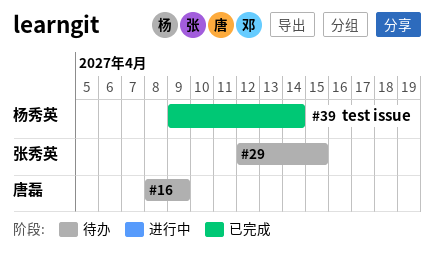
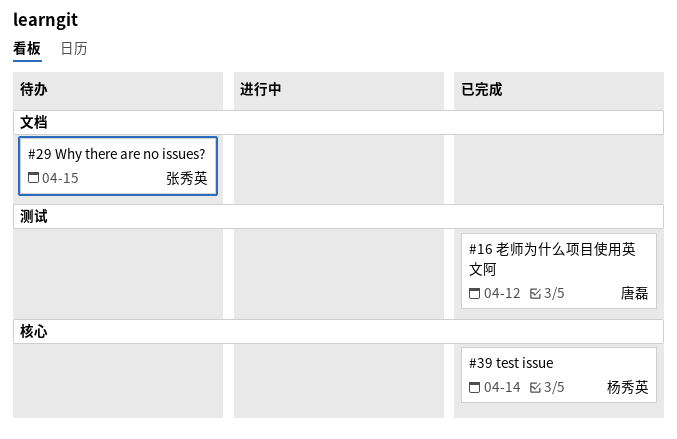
#16, status: 待办 -> 已完成
#16, due: Apr 9 -> Apr 12

